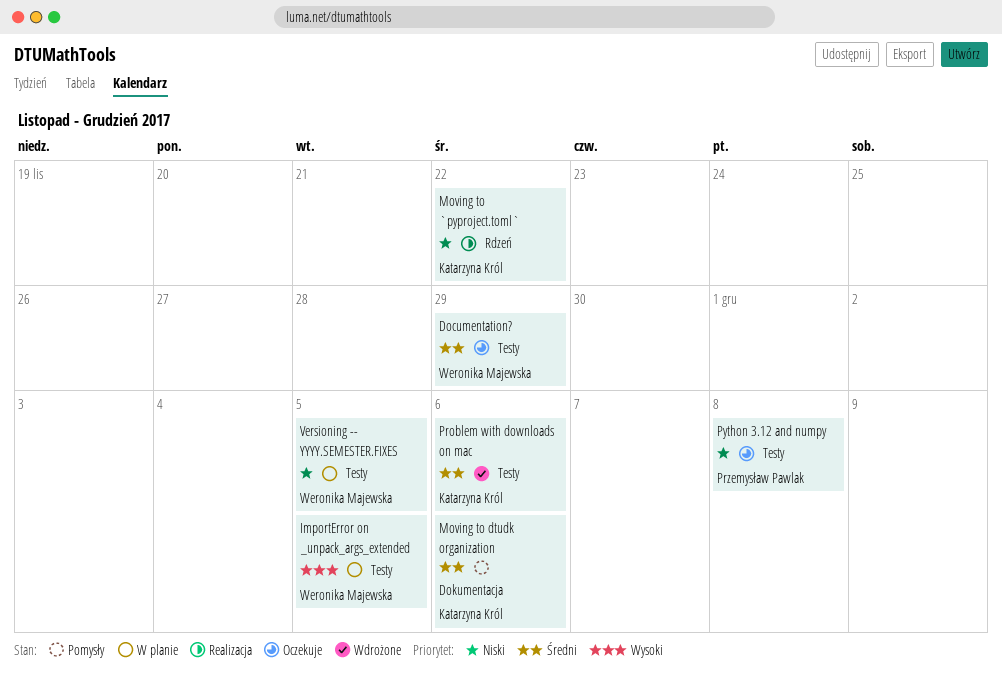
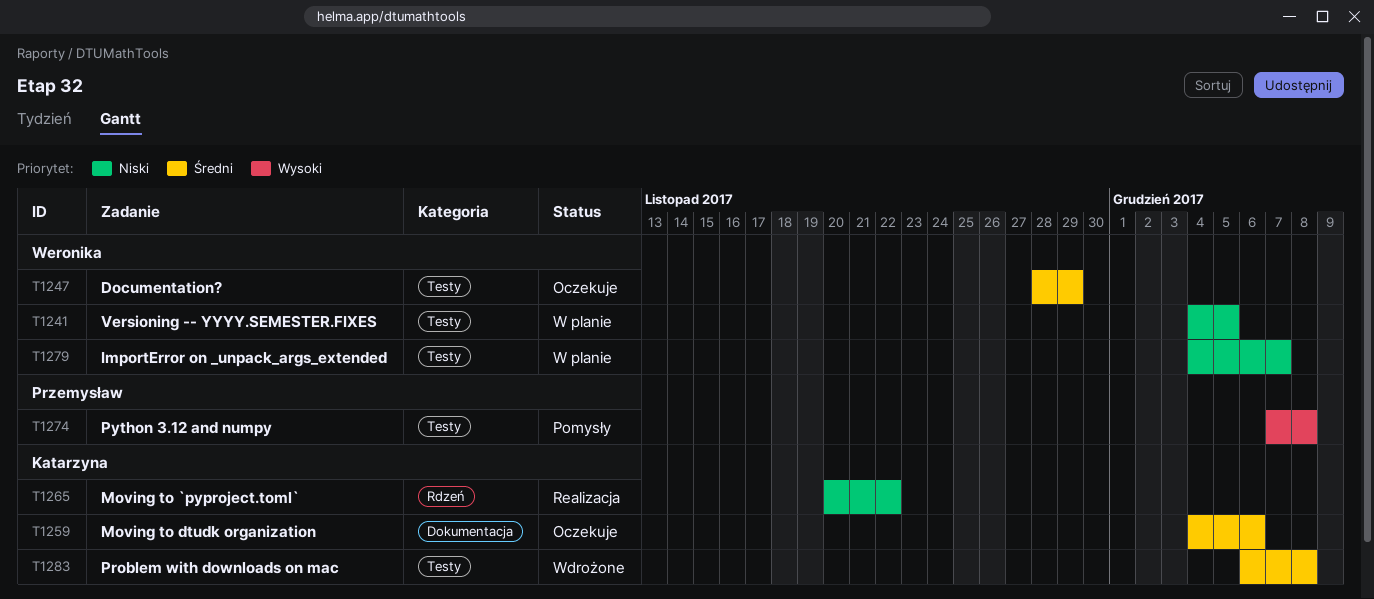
ImportError on _unpack_args_extended, priority: Wysoki -> Niski
ImportError on _unpack_args_extended, due: Dec 5 -> Dec 7
Moving to dtudk organization, status: Pomysły -> Oczekuje
Problem with downloads on mac, due: Dec 6 -> Dec 8
Python 3.12 and numpy, status: Oczekuje -> Pomysły
Python 3.12 and numpy, priority: Niski -> Wysoki

